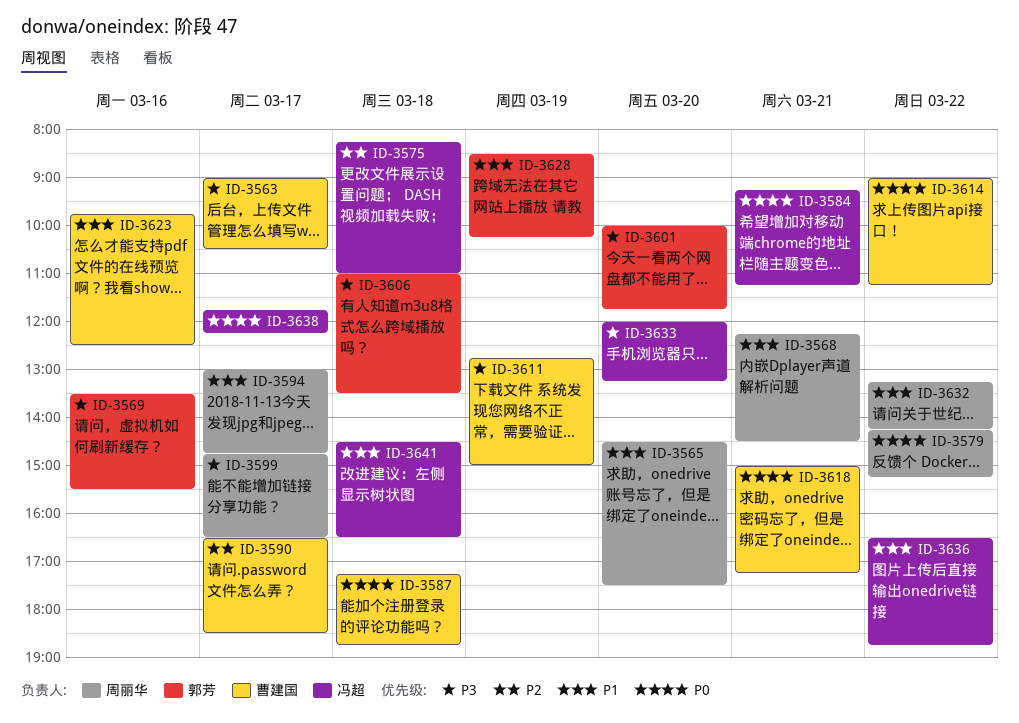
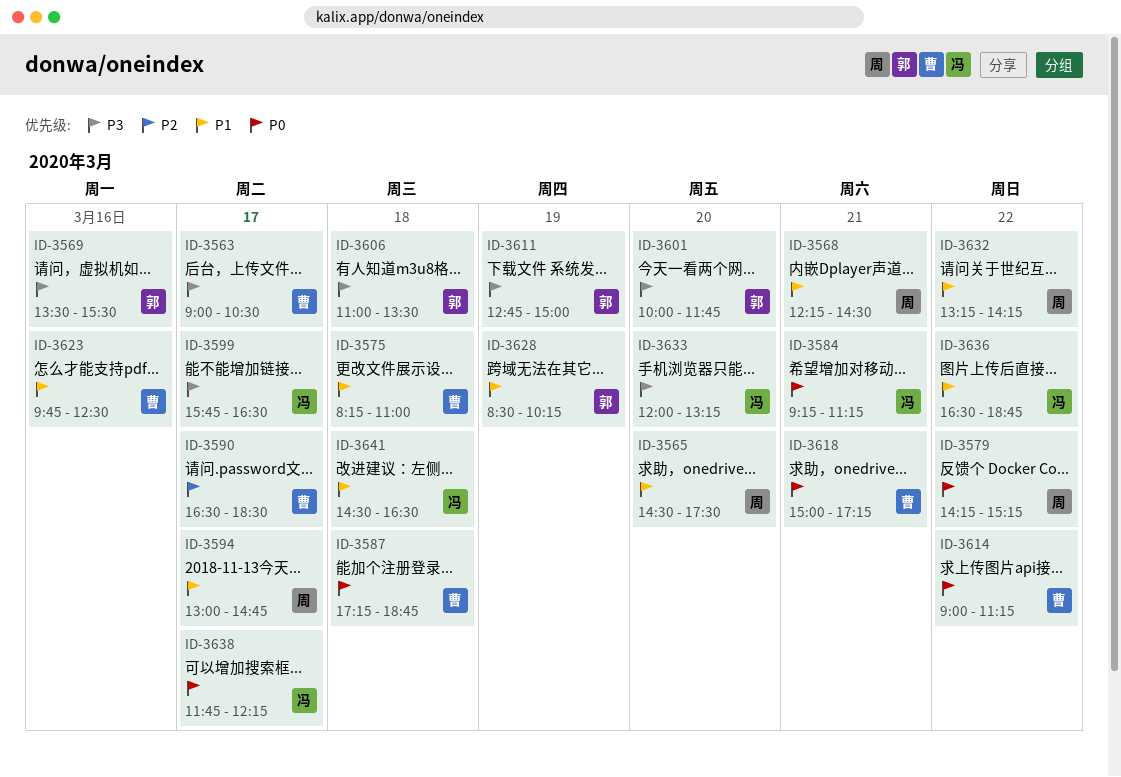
ID-3575, owner: 冯超 -> 曹建国
ID-3575, priority: P2 -> P1
ID-3599, owner: 周丽华 -> 冯超
ID-3599, begins: 14:45 -> 15:45
ID-3611, owner: 曹建国 -> 郭芳

